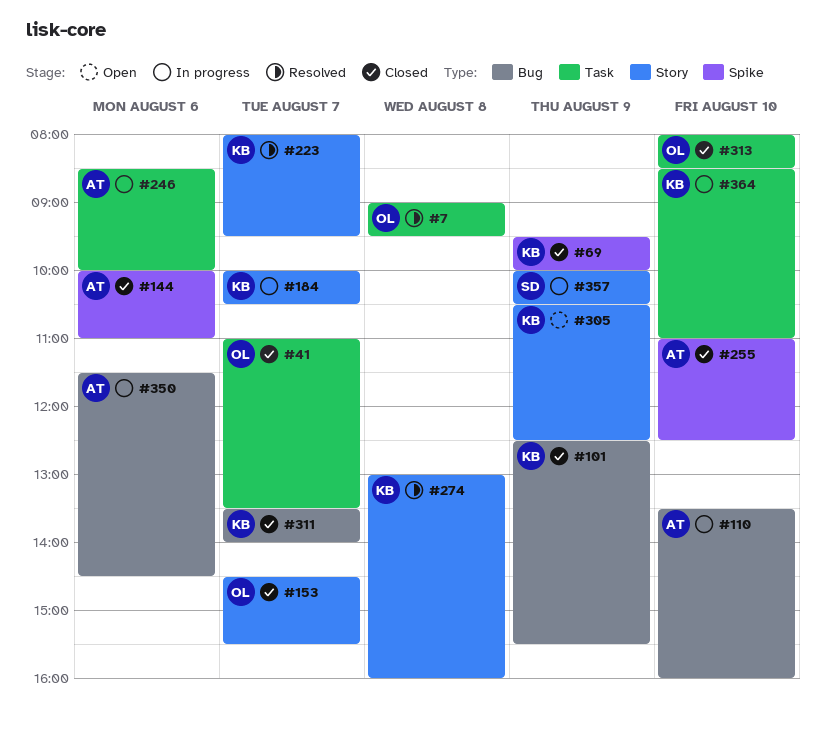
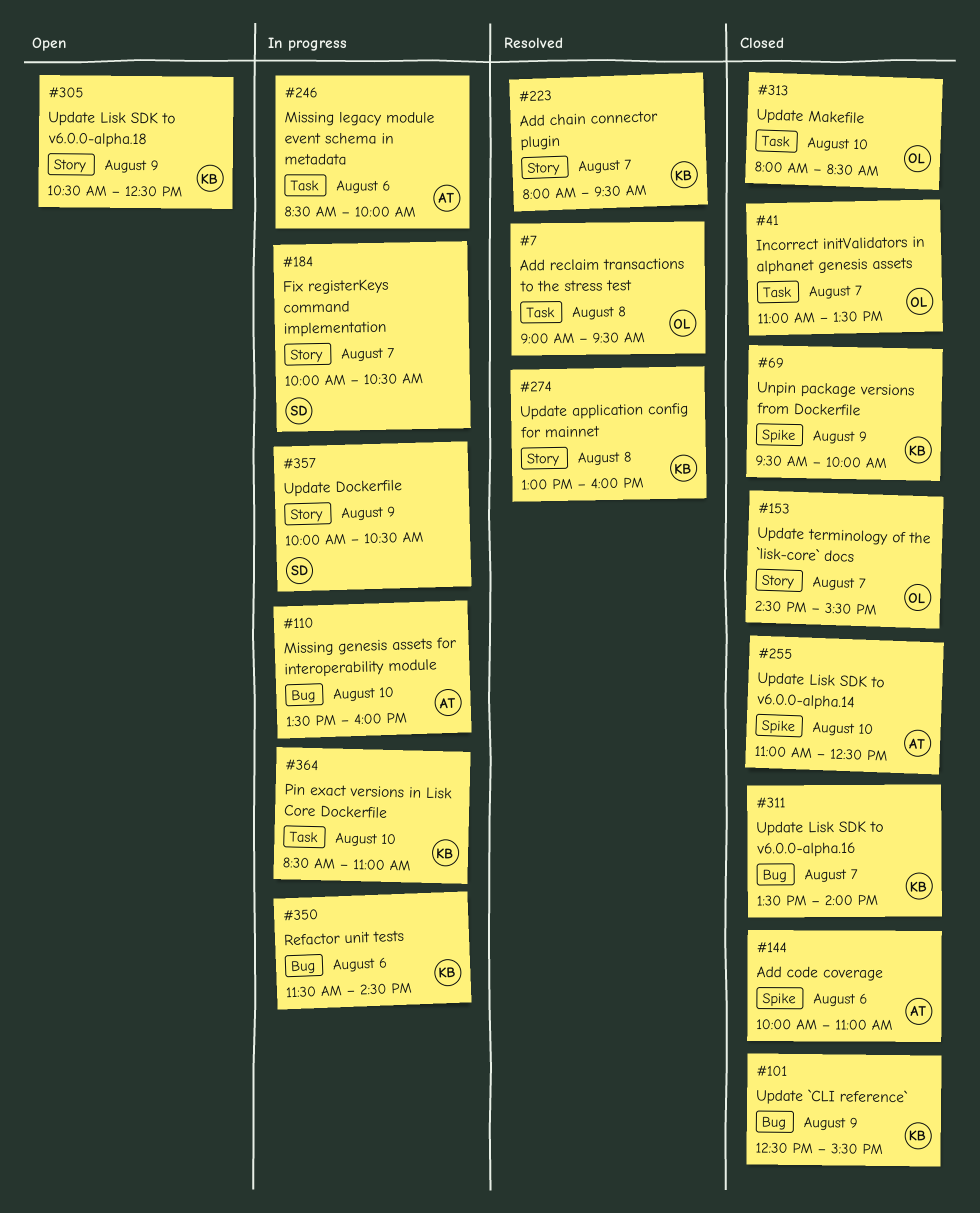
#184, owner: KB -> SD
#350, owner: AT -> KB

